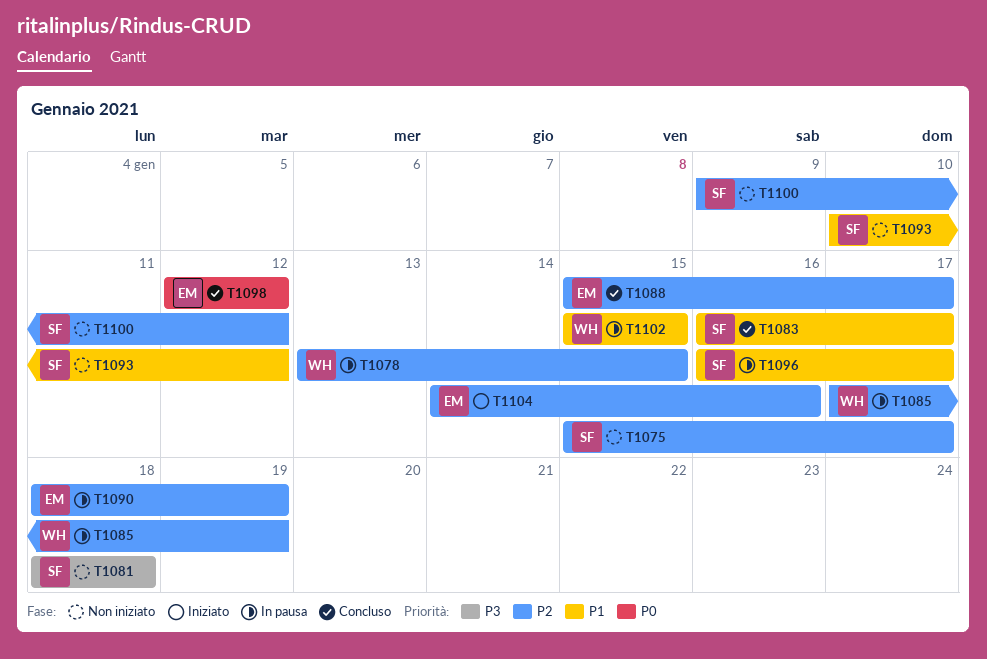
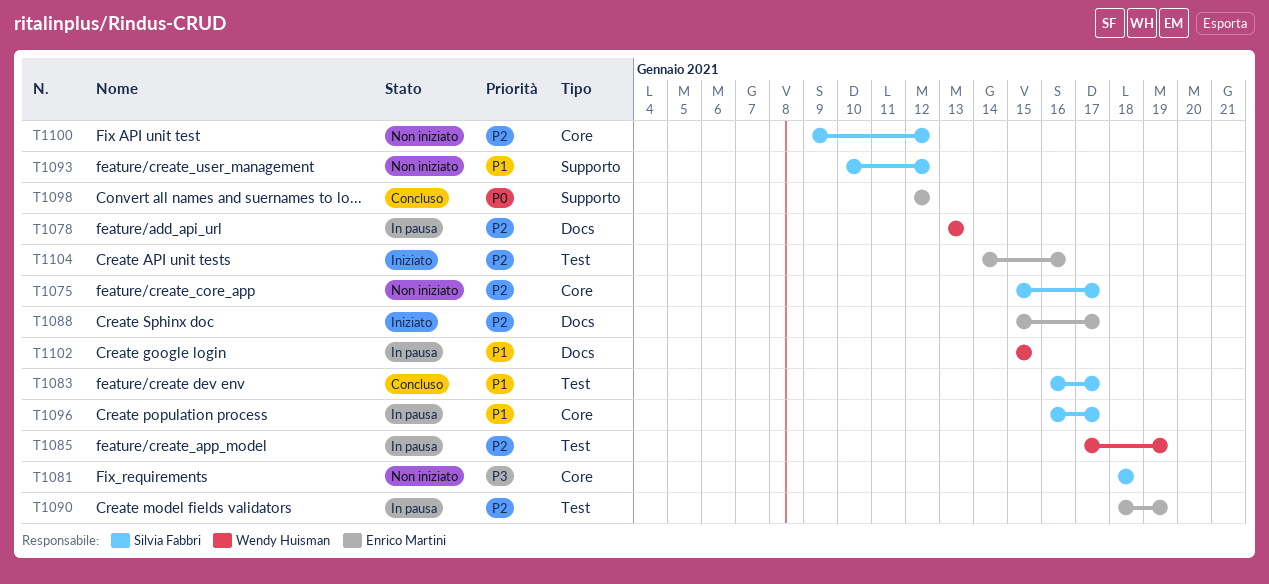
T1078, due: Jan 15 -> Jan 13
T1088, status: Concluso -> Iniziato

